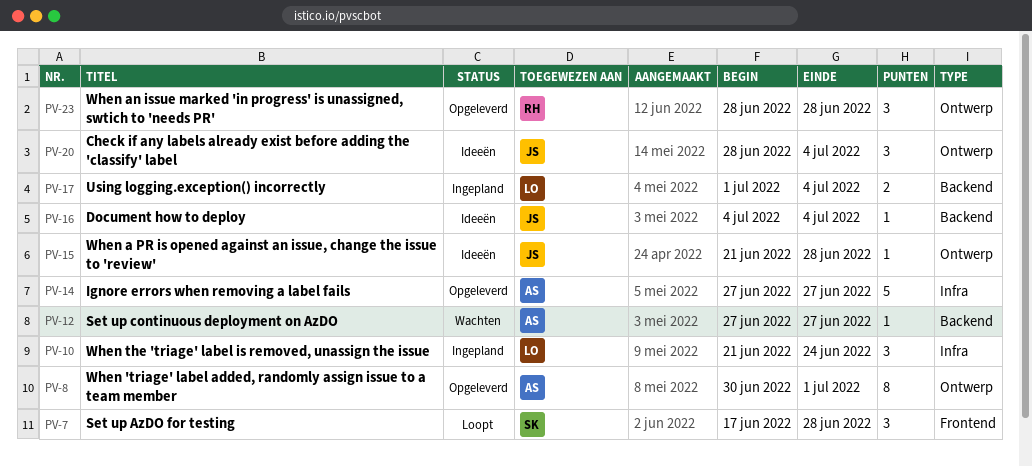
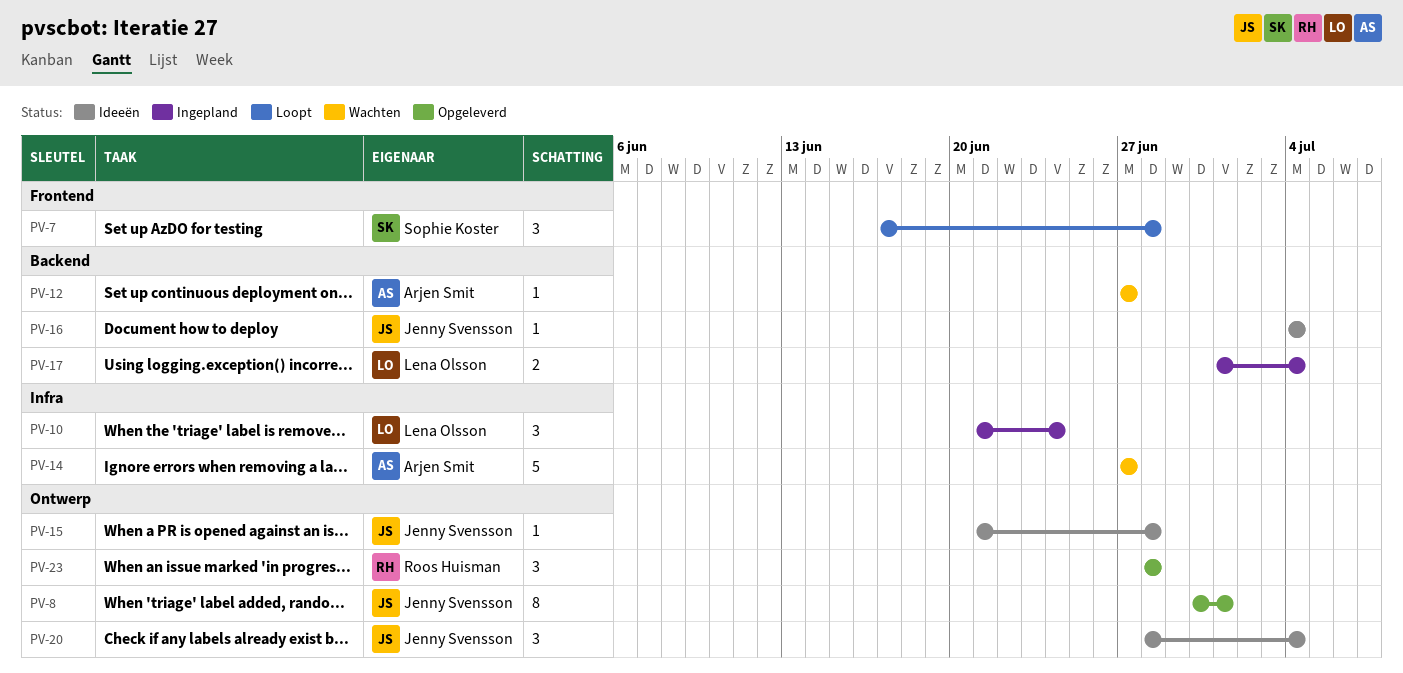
PV-8, owner: Arjen Smit -> Jenny Svensson
PV-14, status: Opgeleverd -> Wachten

